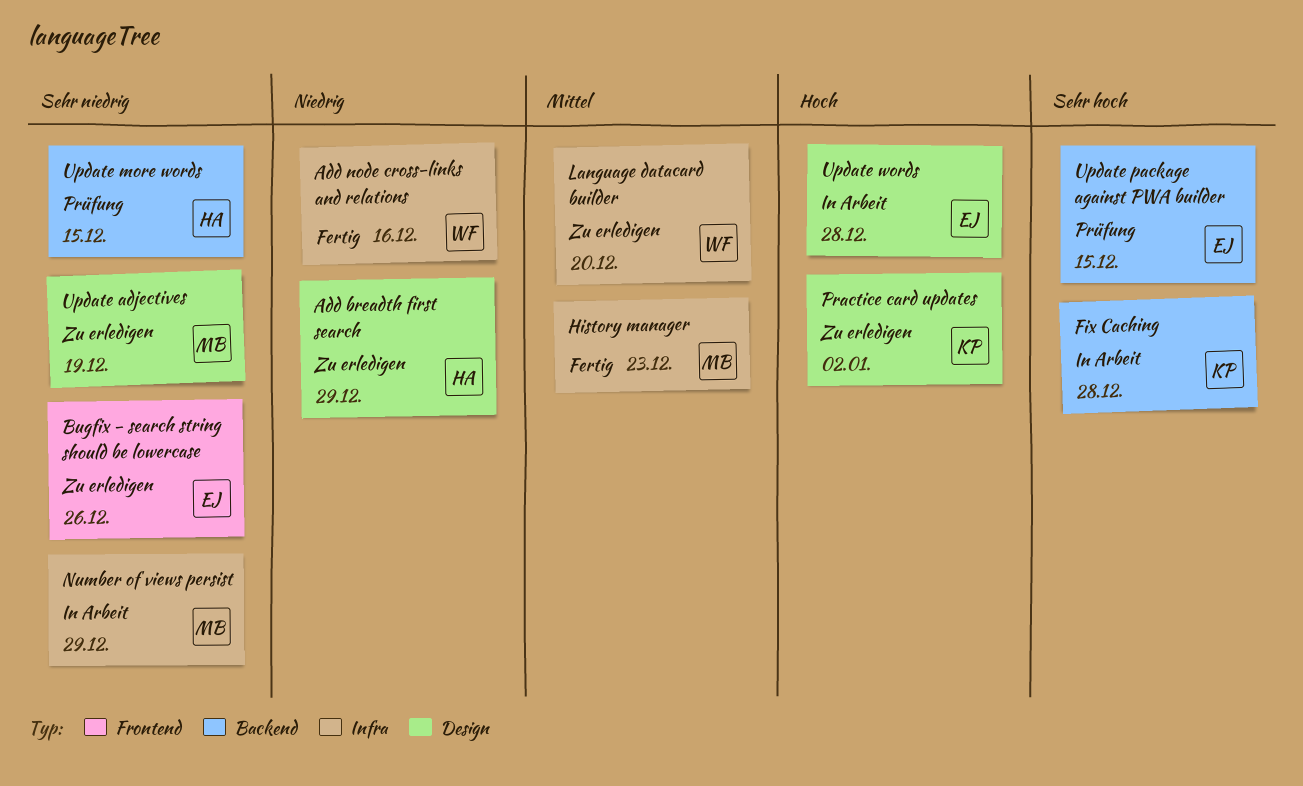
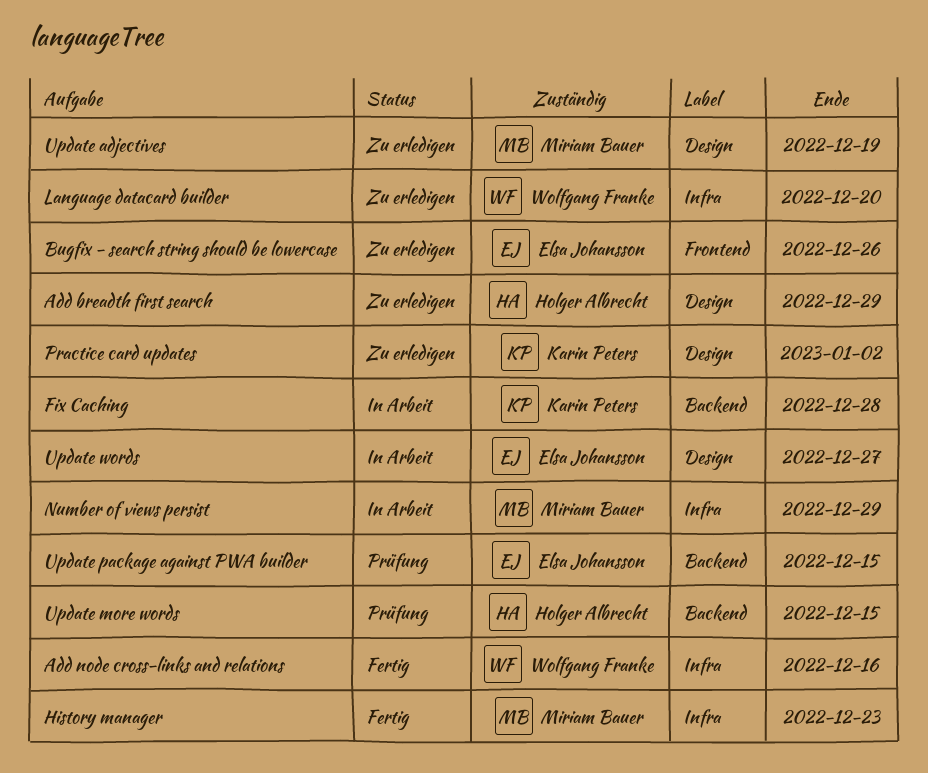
Update words, due: Dec 28 -> Dec 27

